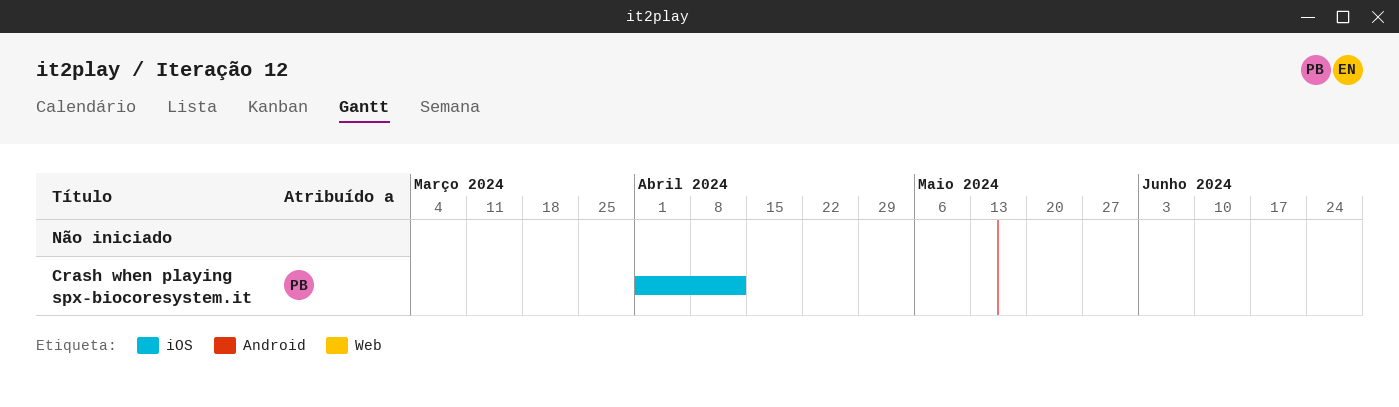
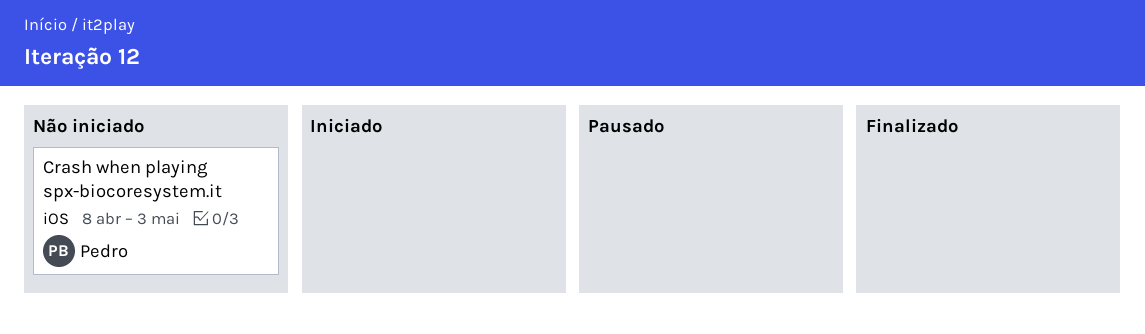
Crash when playing spx-biocoresystem.it, start: Apr 1 -> Apr 8
Crash when playing spx-biocoresystem.it, due: Apr 12 -> May 3

